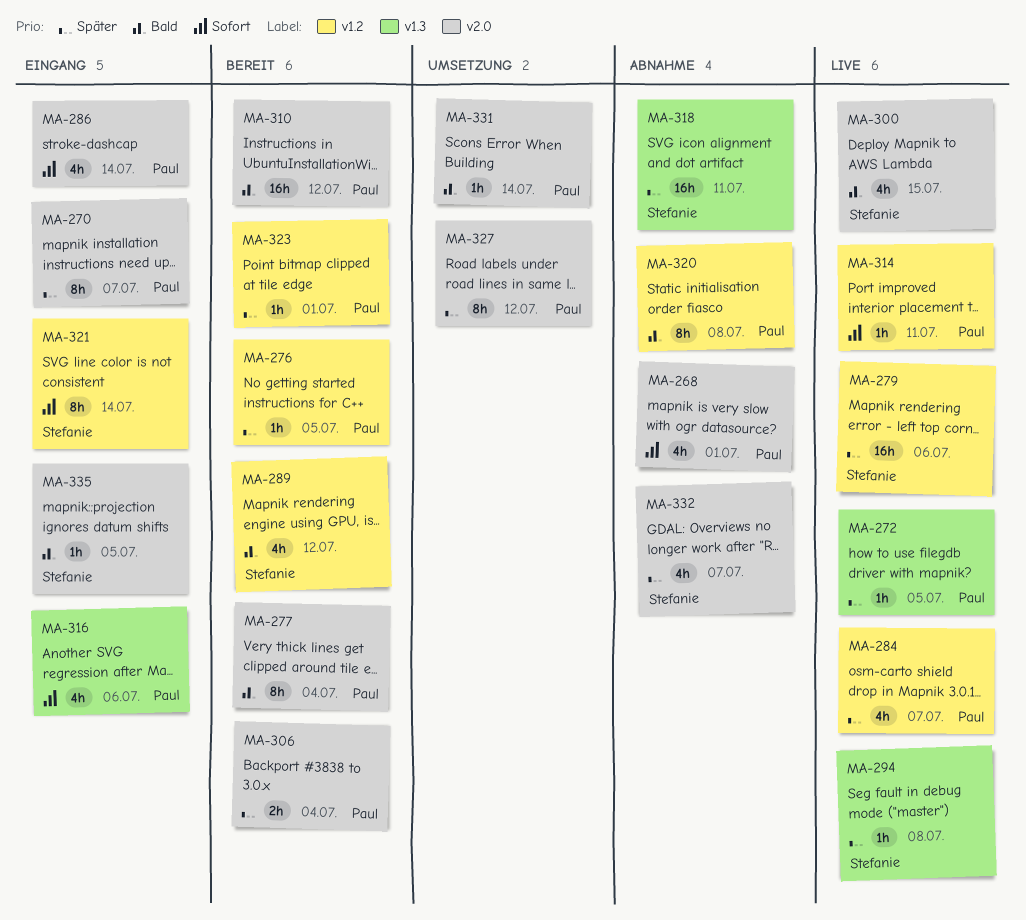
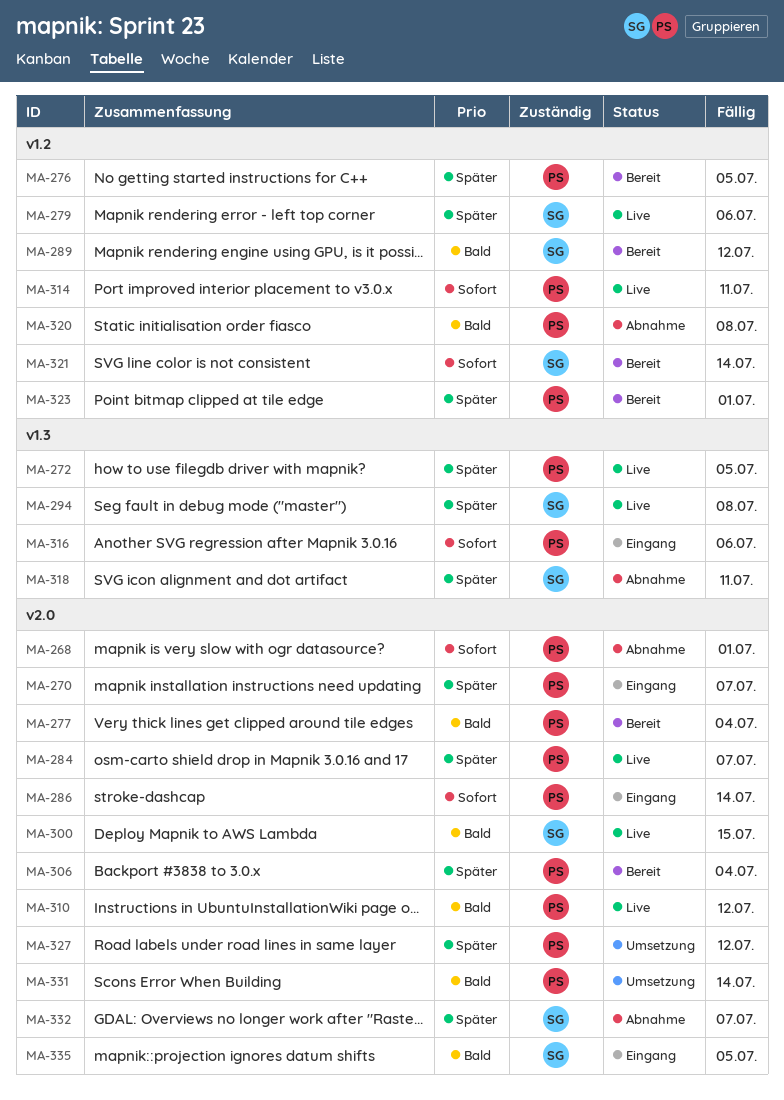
MA-284, label: v1.2 -> v2.0
MA-310, status: Bereit -> Live
MA-321, status: Eingang -> Bereit

